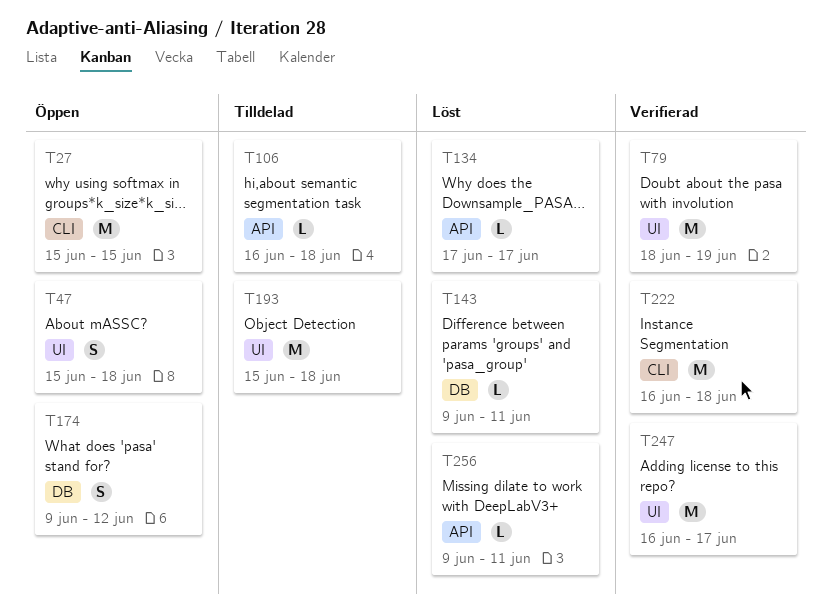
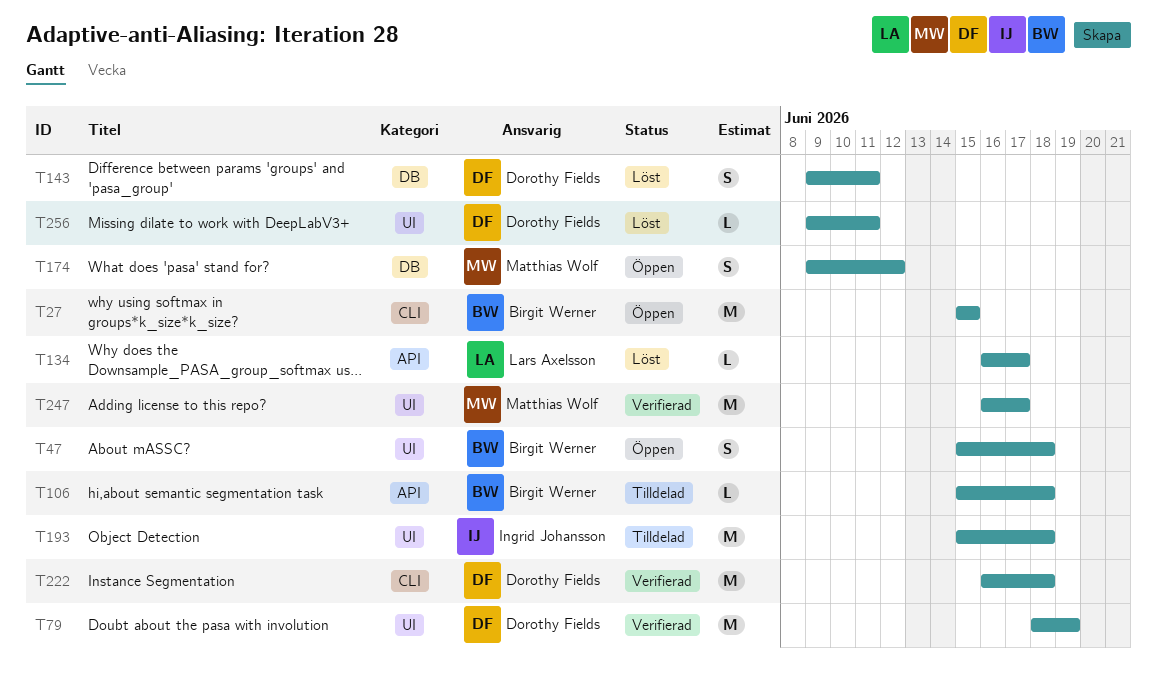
T106, start: Jun 16 -> Jun 15
T134, start: Jun 17 -> Jun 16
T143, estimate: L -> S
T256, label: API -> UI

